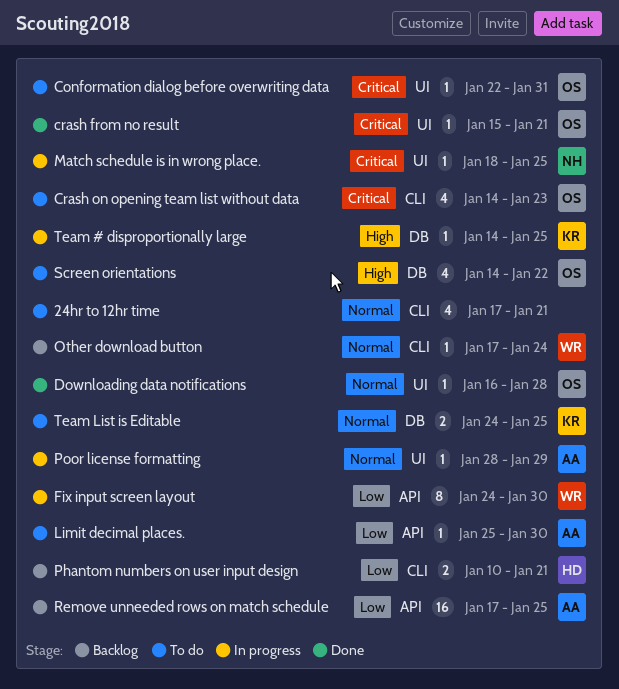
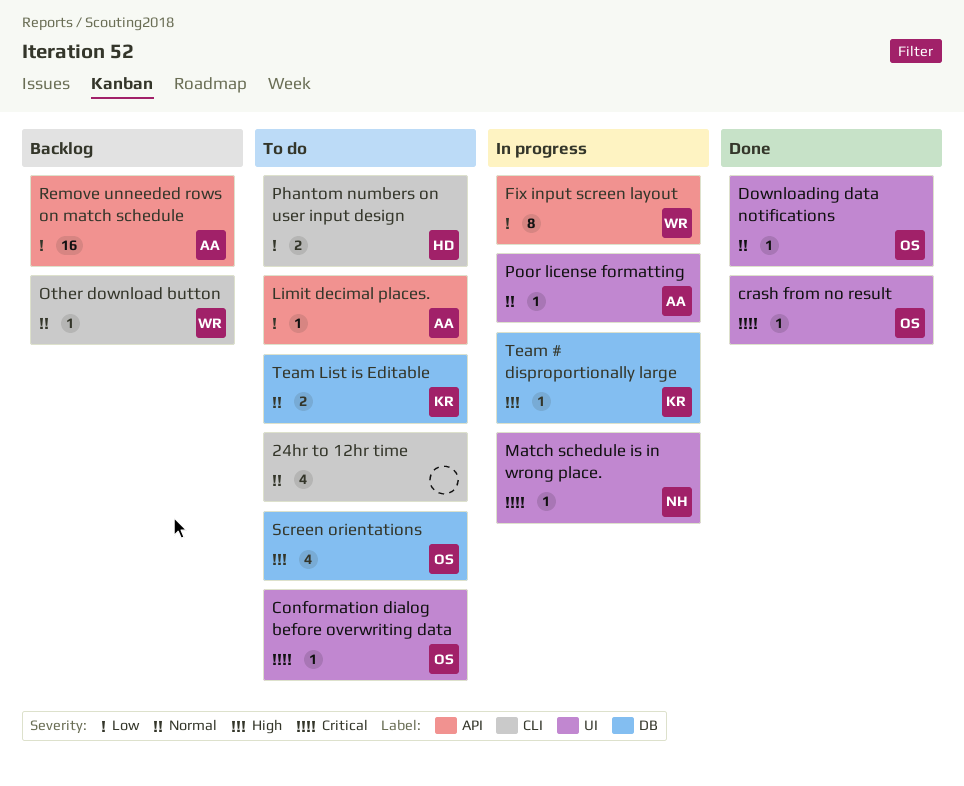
Crash on opening team list without data: present -> none
Phantom numbers on user input design, status: Backlog -> To do

